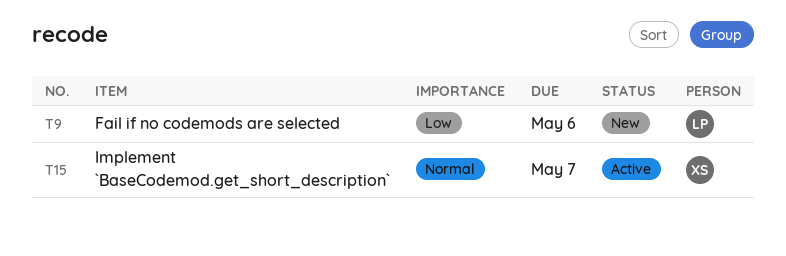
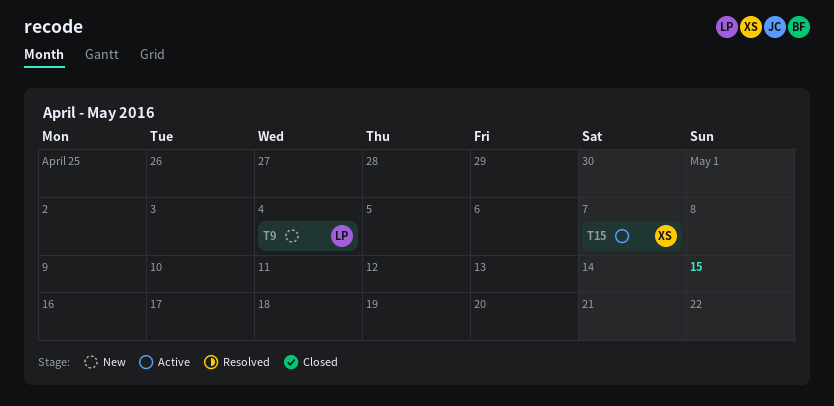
T9, due: May 6 -> May 4

